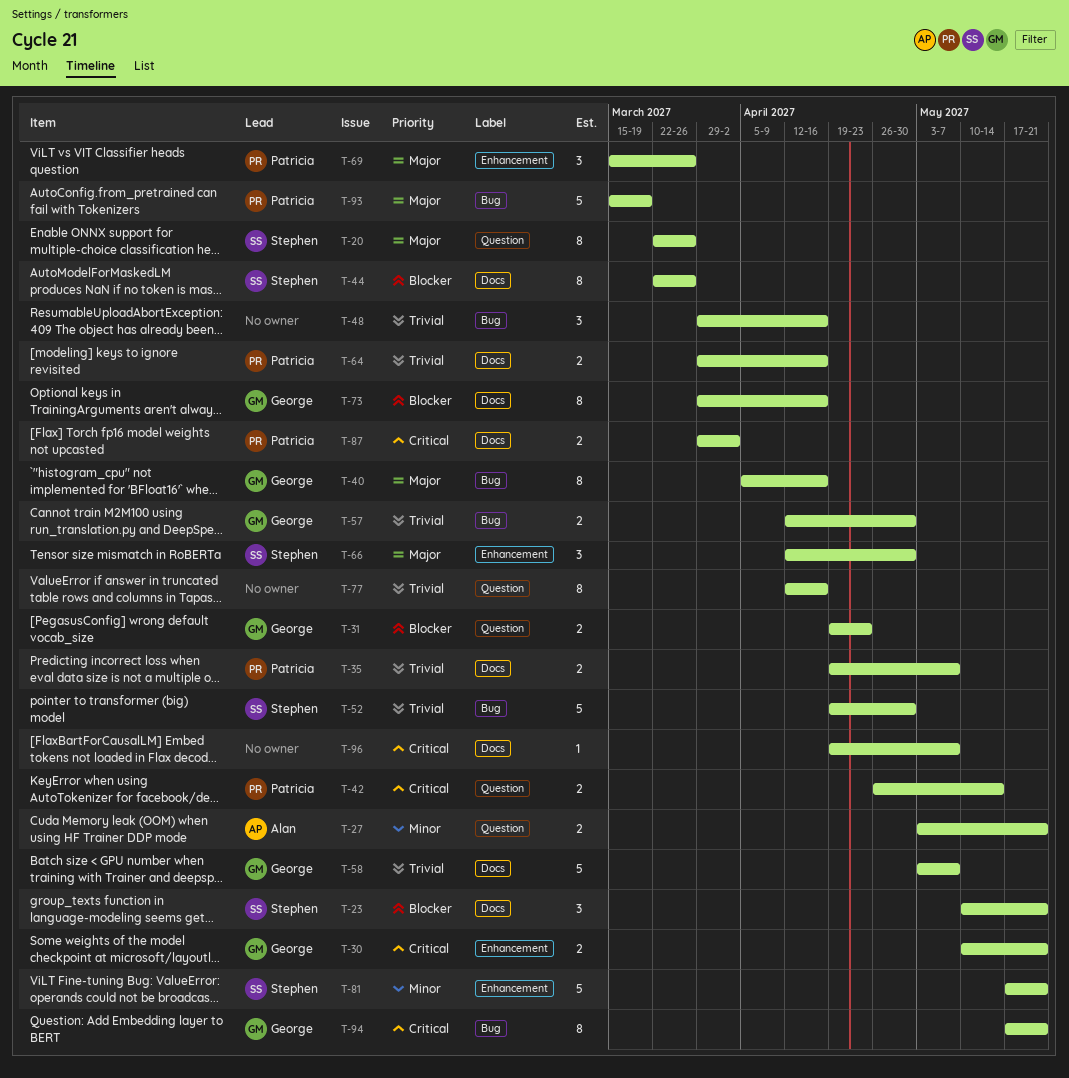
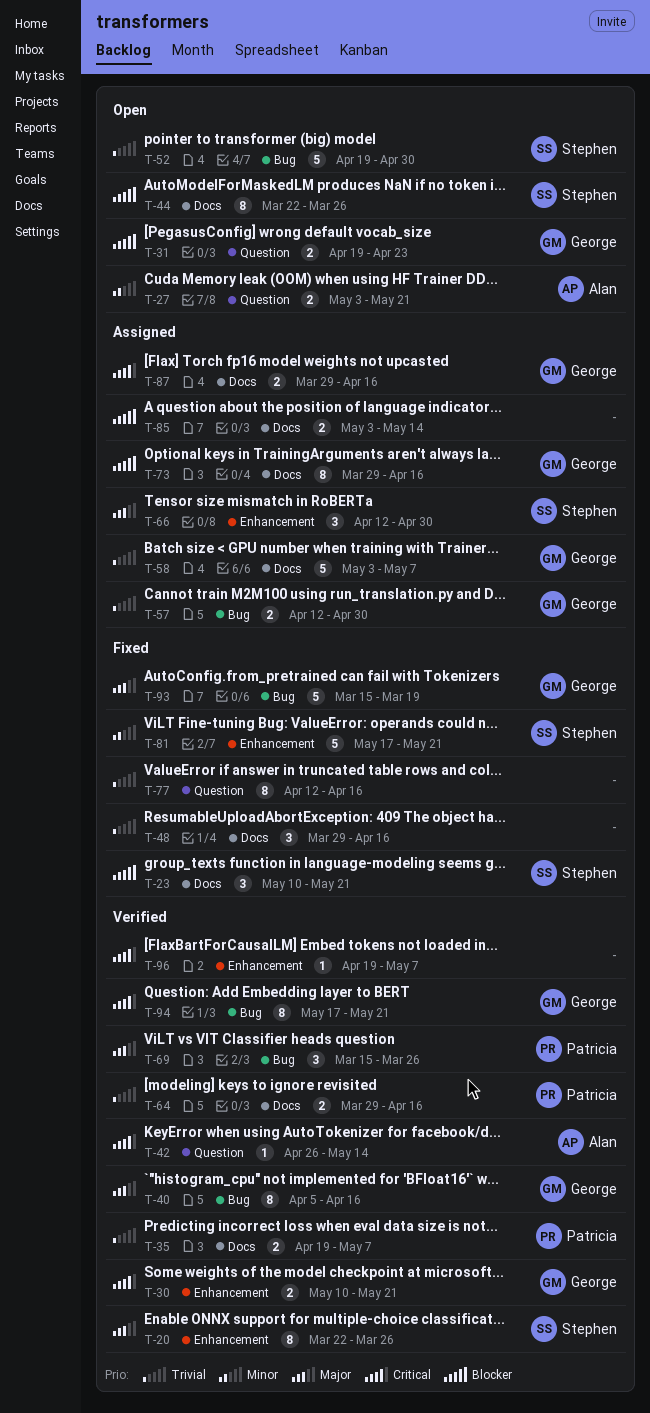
T-20, label: Question -> Enhancement
T-42, owner: Patricia -> Alan
T-42, estimate: 2 -> 1
T-48, label: Bug -> Docs
T-69, label: Enhancement -> Bug
T-85: none -> present
T-87, owner: Patricia -> George
T-87, due: Apr 2 -> Apr 16
T-93, owner: Patricia -> George
T-96, label: Docs -> Enhancement

